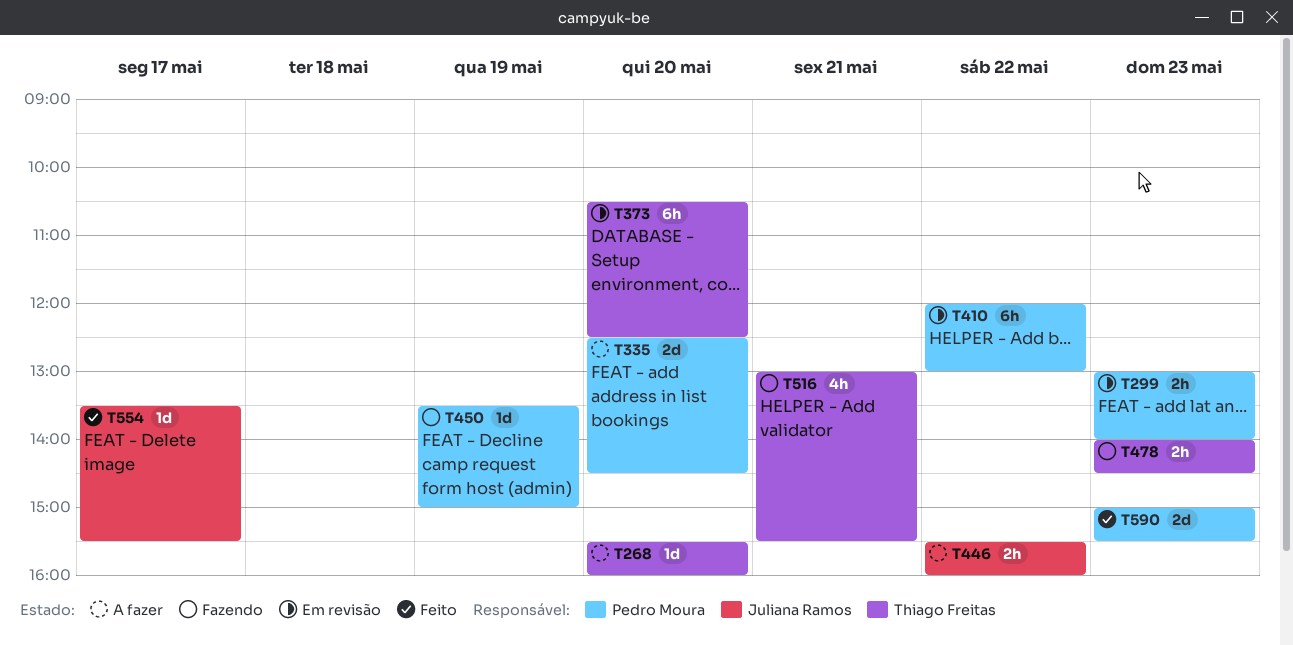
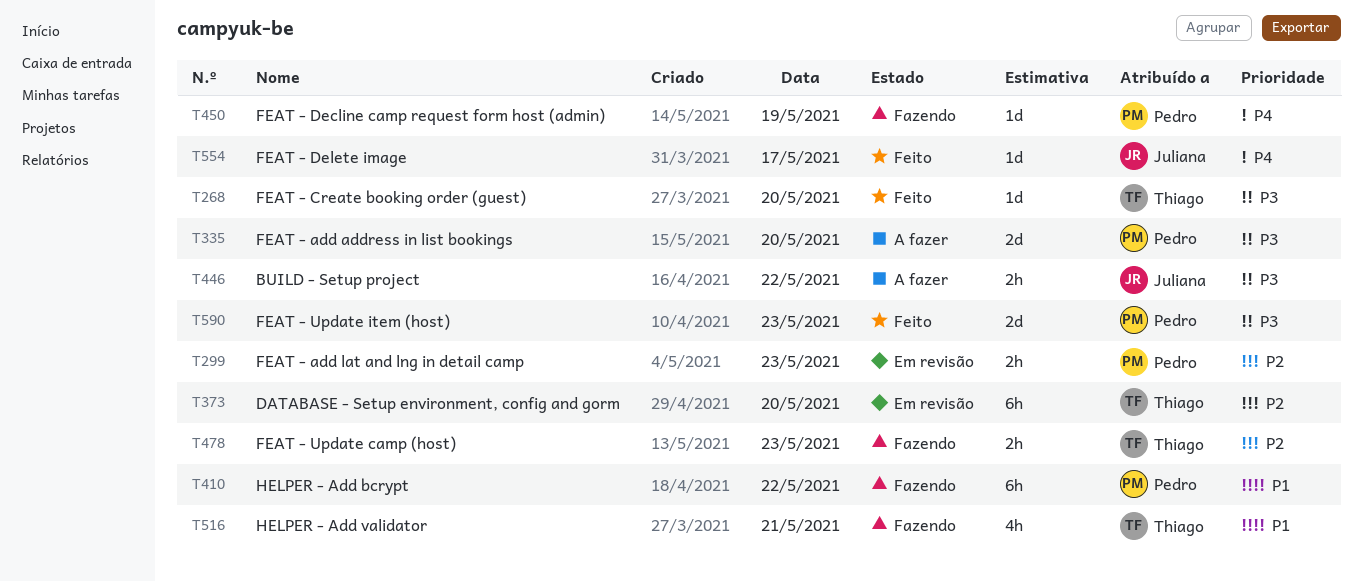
T268, status: A fazer -> Feito
T410, status: Em revisão -> Fazendo

